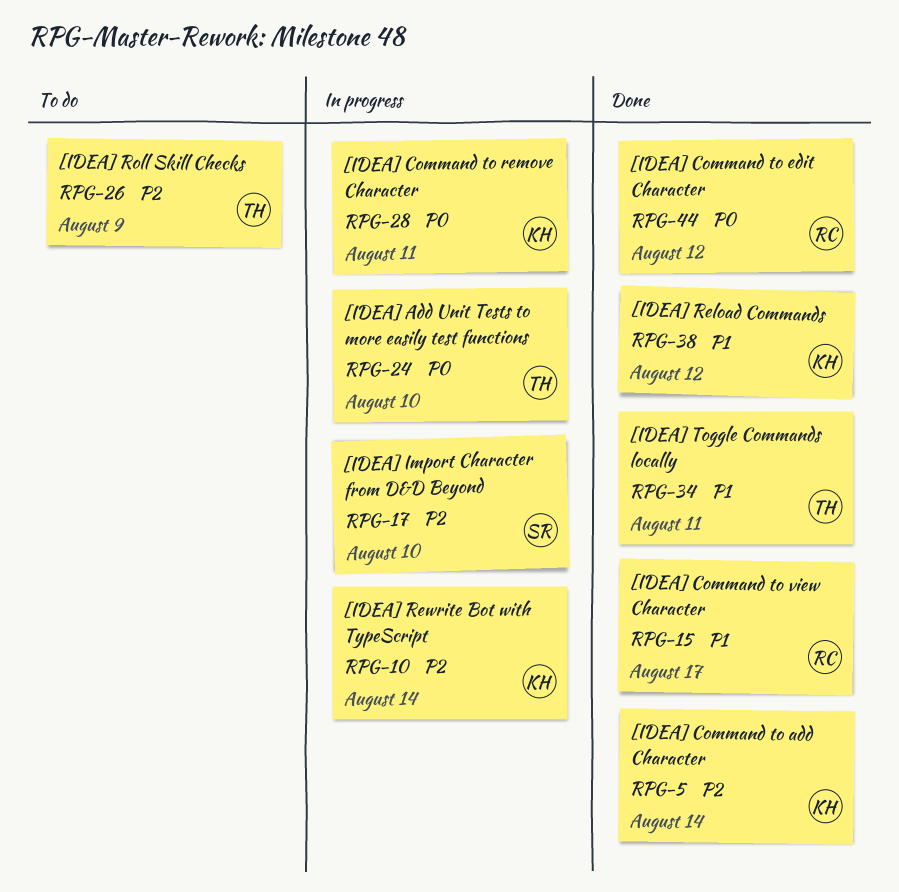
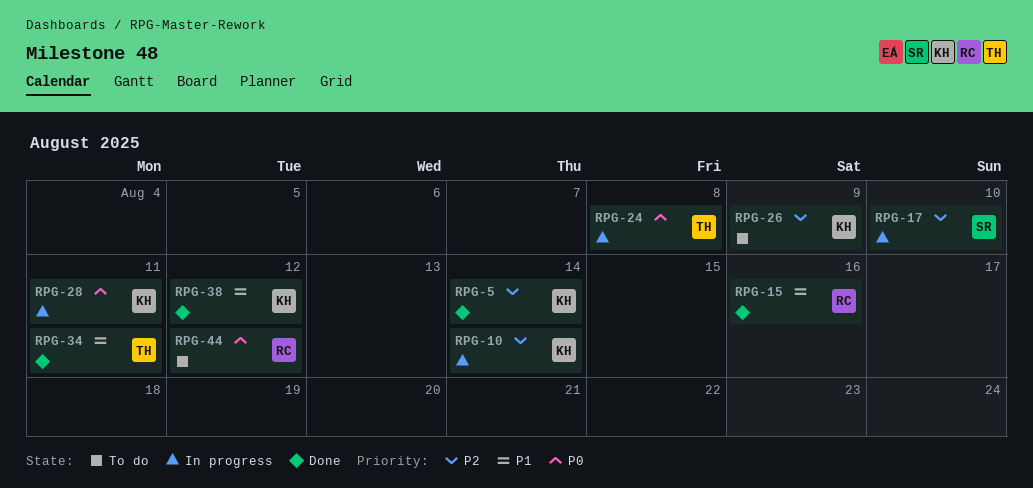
RPG-15, due: Aug 17 -> Aug 16
RPG-24, due: Aug 10 -> Aug 8
RPG-26, owner: TH -> KH
RPG-44, status: Done -> To do

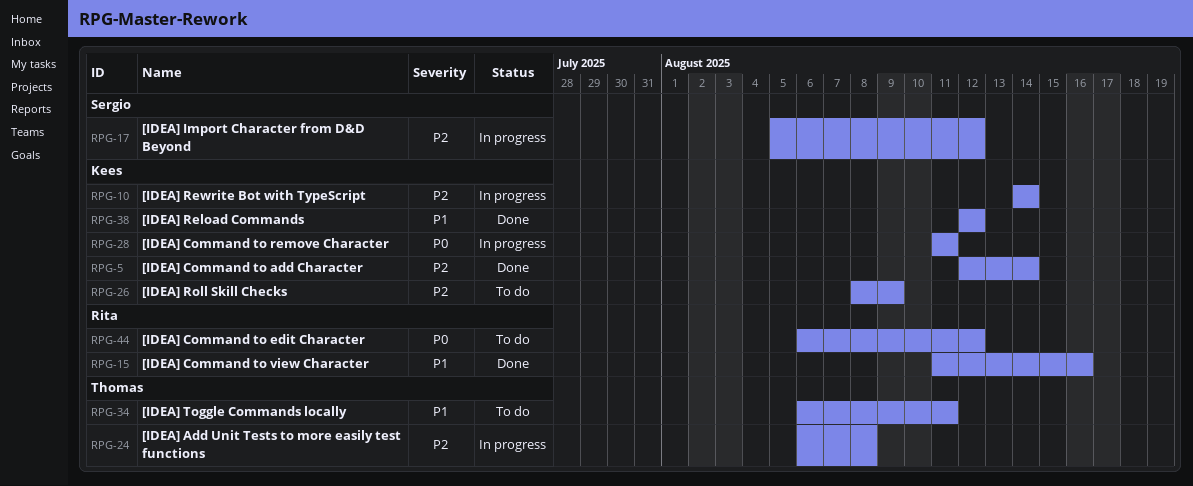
RPG-17, due: Aug 10 -> Aug 12
RPG-24, priority: P0 -> P2
RPG-34, status: Done -> To do

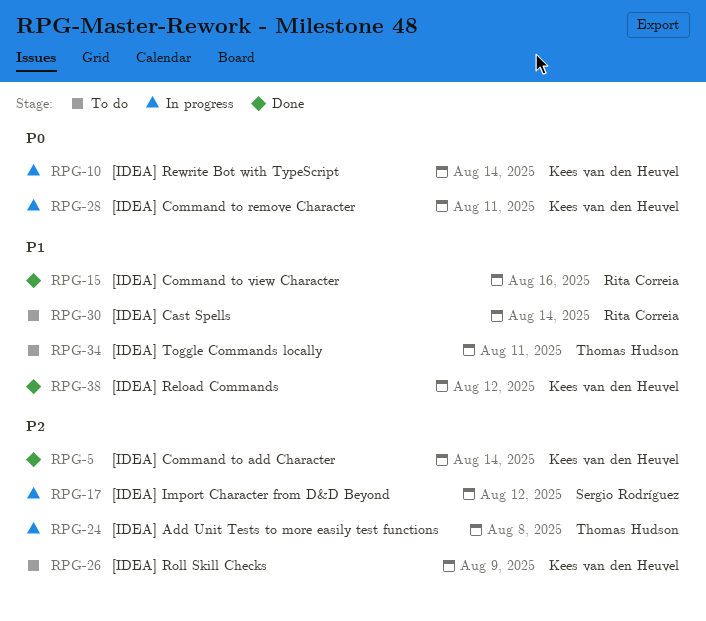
RPG-10, priority: P2 -> P0
RPG-30: none -> present
RPG-44: present -> none

